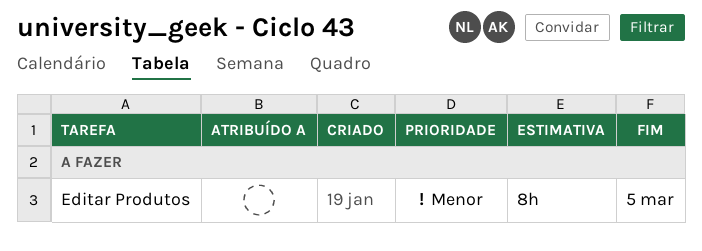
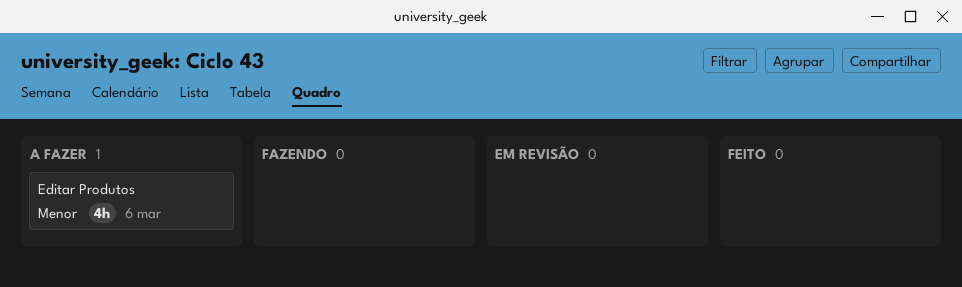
Editar Produtos, estimate: 8h -> 4h
Editar Produtos, due: Mar 5 -> Mar 6

